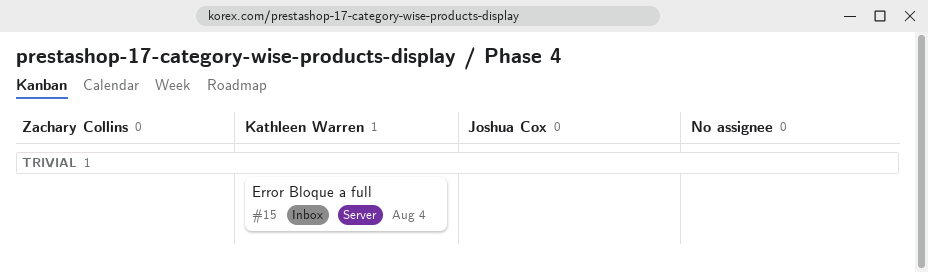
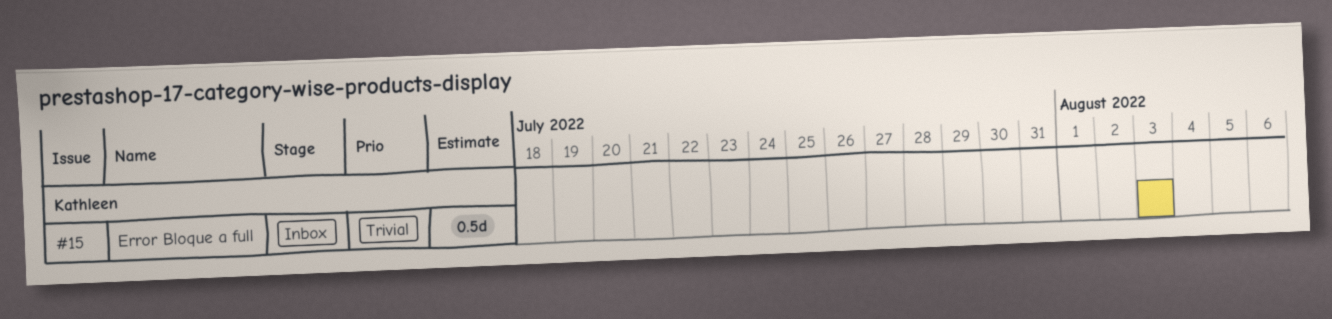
#15, due: Aug 4 -> Aug 3

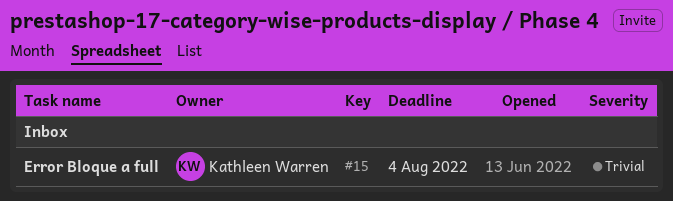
#15, due: Aug 3 -> Aug 4

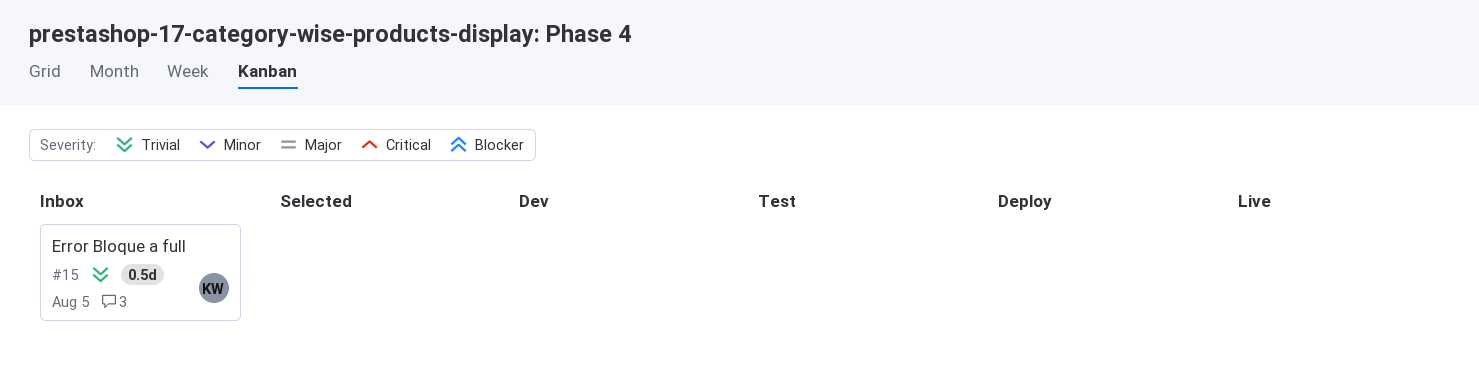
#15, due: Aug 4 -> Aug 5

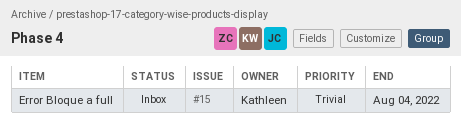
#15, due: Aug 5 -> Aug 4

